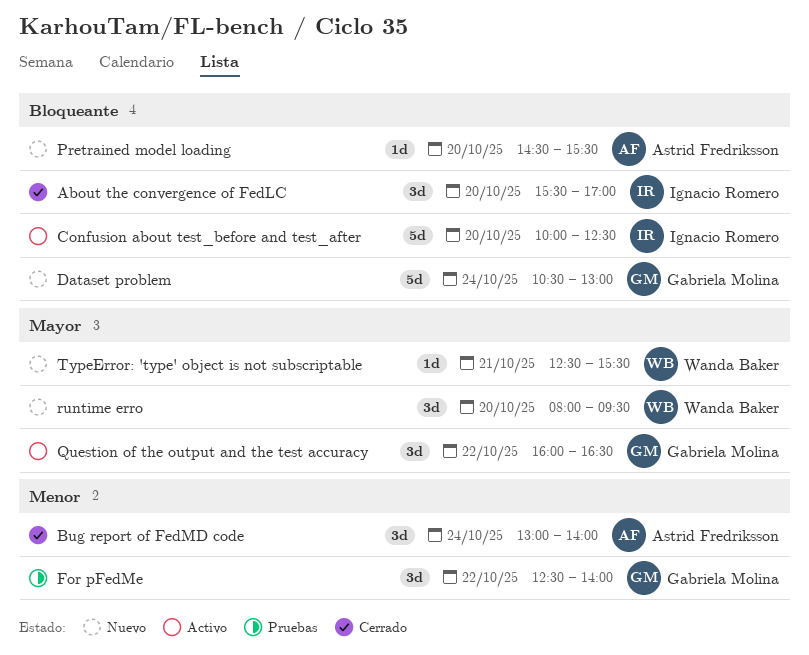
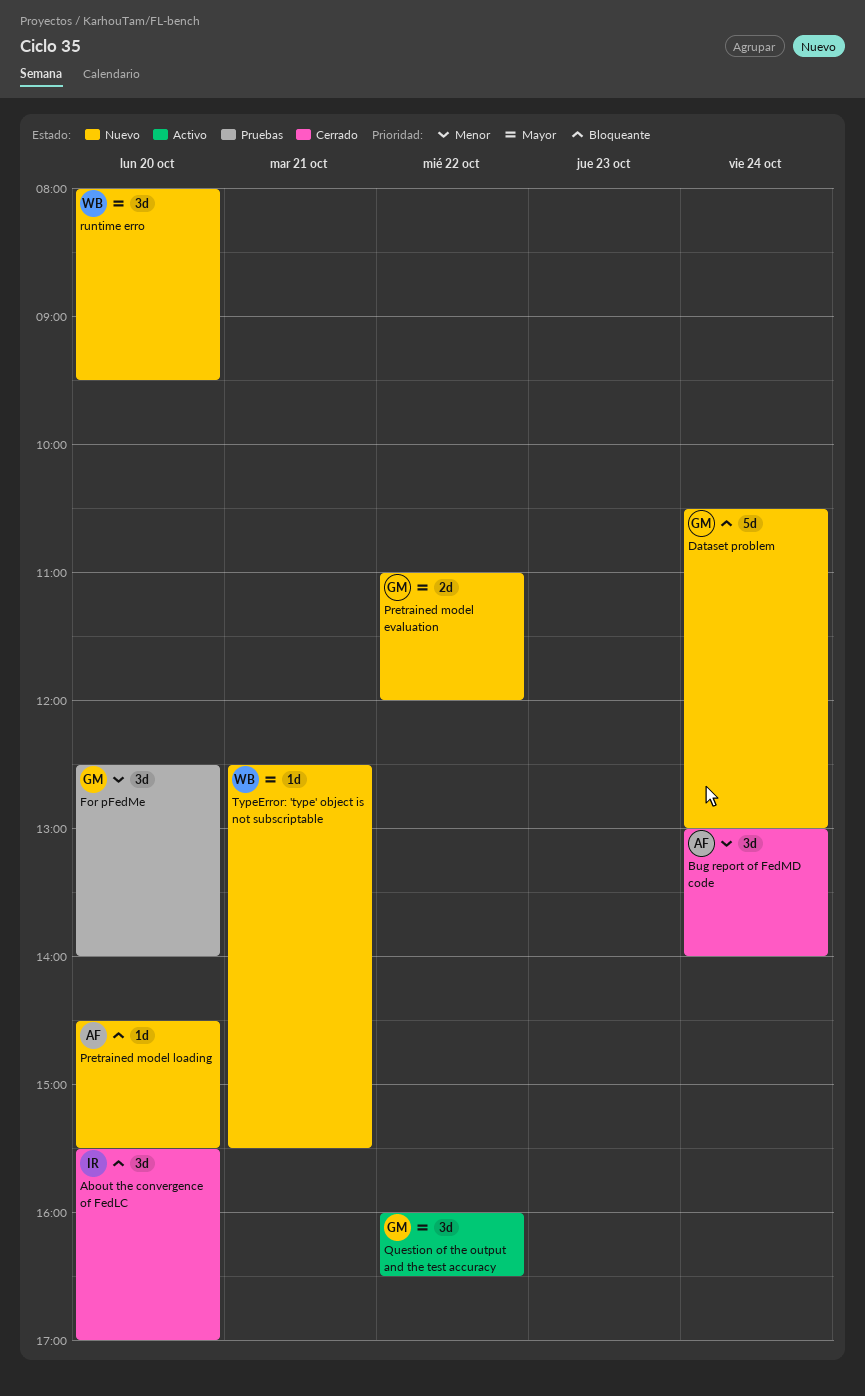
Confusion about test_before and test_after: present -> none
For pFedMe, day: Oct 22 -> Oct 20
Pretrained model evaluation: none -> present

